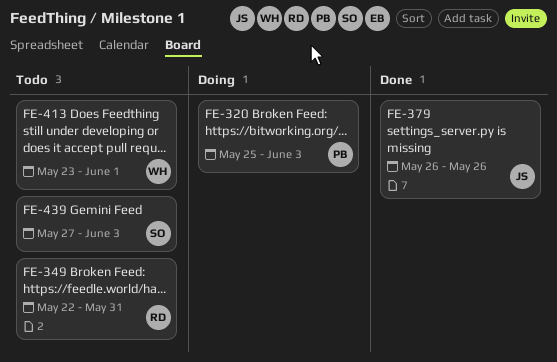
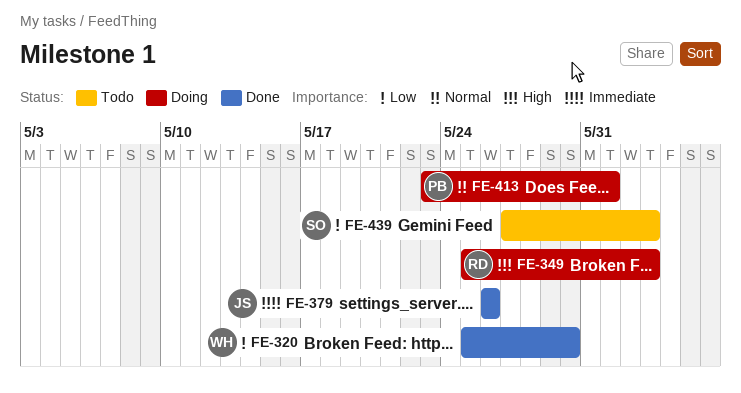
FE-320, status: Doing -> Done
FE-320, owner: PB -> WH
FE-320, due: Jun 3 -> May 30
FE-349, status: Todo -> Doing
FE-349, start: May 22 -> May 25
FE-349, due: May 31 -> Jun 3
FE-413, status: Todo -> Doing
FE-413, owner: WH -> PB

